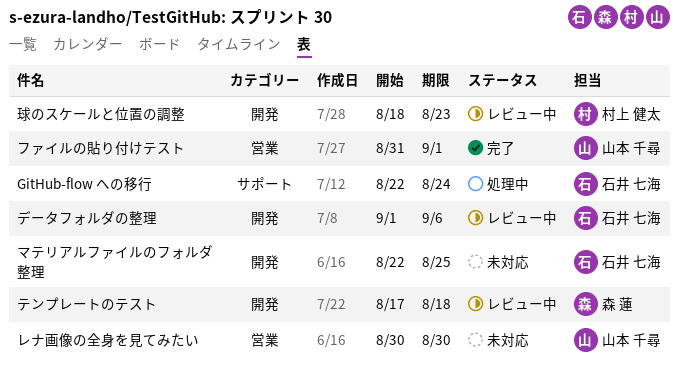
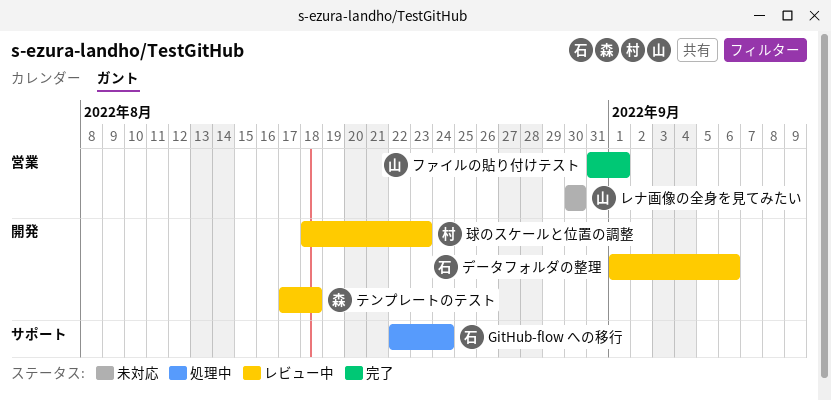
マテリアルファイルのフォルダ整理: present -> none

